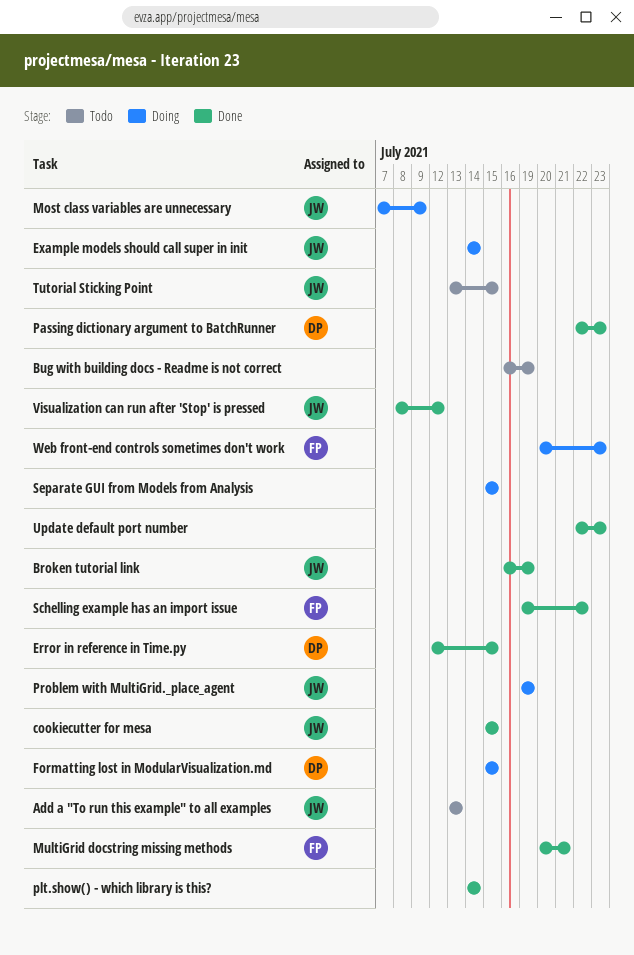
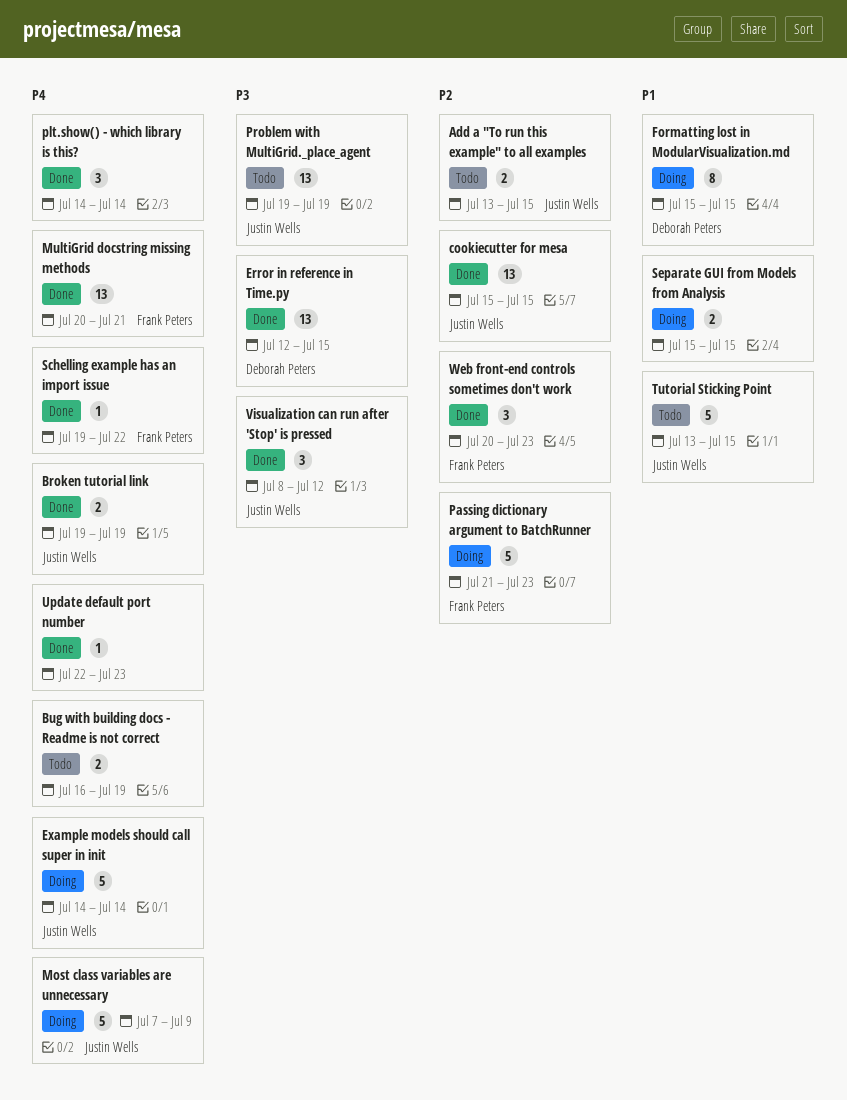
Add a "To run this example" to all examples, due: Jul 13 -> Jul 15
Broken tutorial link, start: Jul 16 -> Jul 19
Passing dictionary argument to BatchRunner, status: Done -> Doing
Passing dictionary argument to BatchRunner, owner: Deborah Peters -> Frank Peters
Passing dictionary argument to BatchRunner, start: Jul 22 -> Jul 21
Problem with MultiGrid._place_agent, status: Doing -> Todo
Web front-end controls sometimes don't work, status: Doing -> Done

